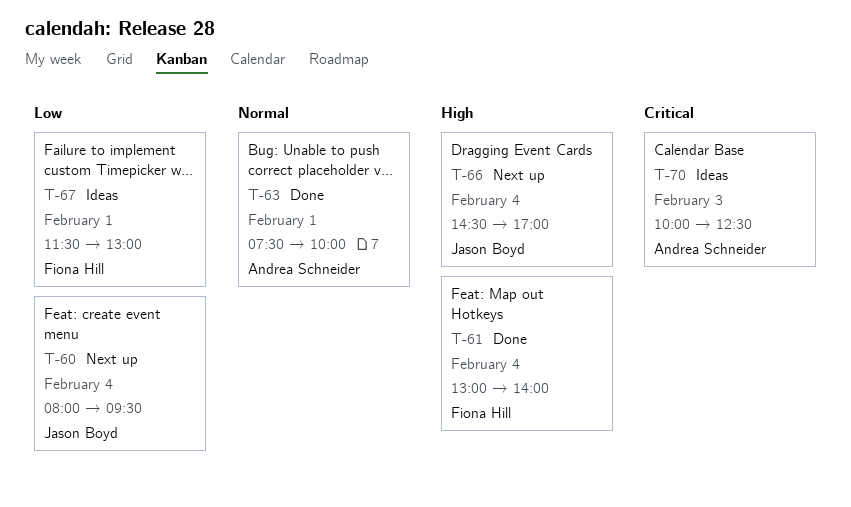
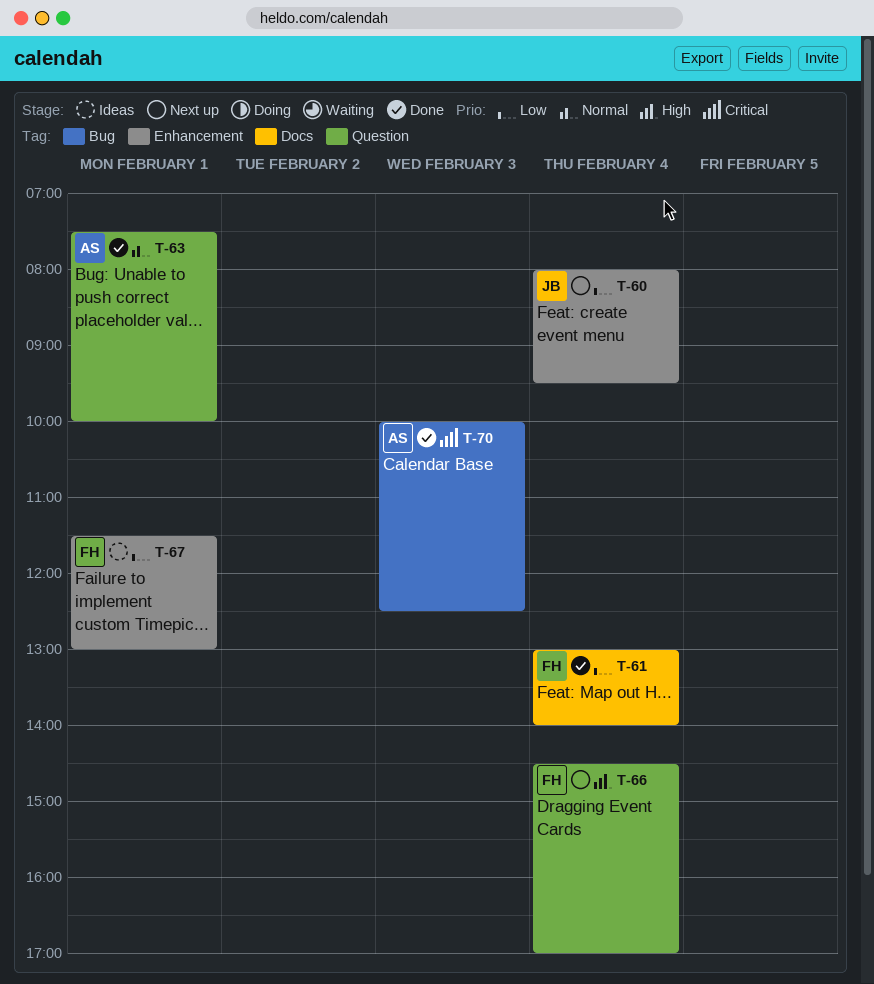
T-61, priority: High -> Low
T-66, owner: Jason Boyd -> Fiona Hill
T-70, status: Ideas -> Done

